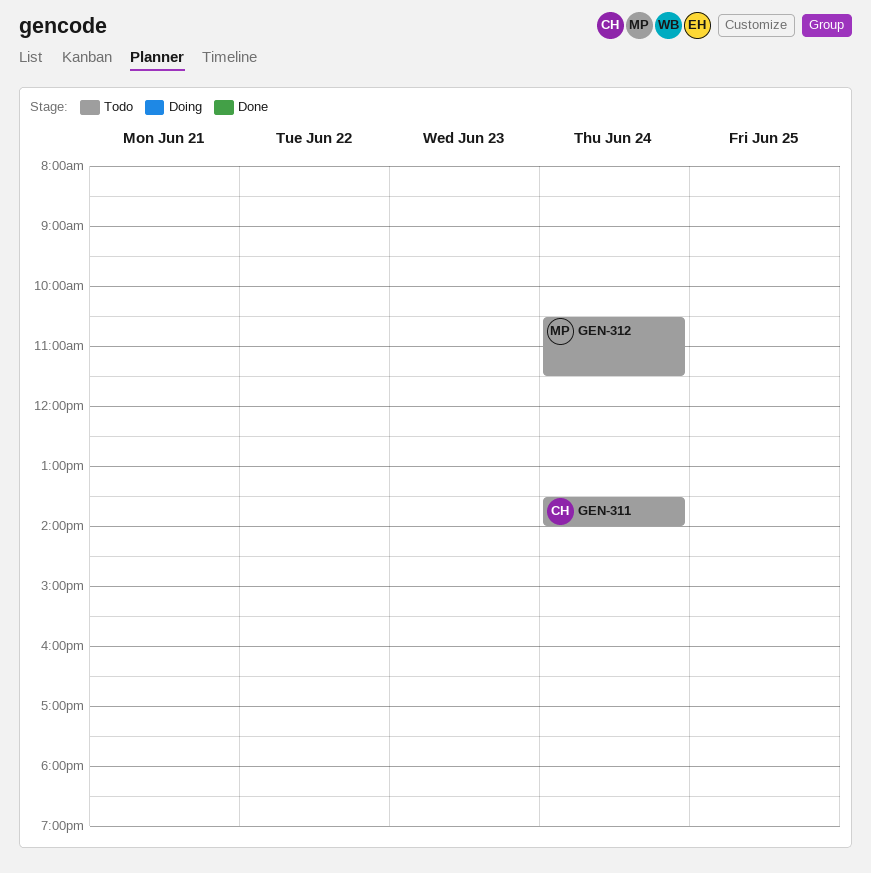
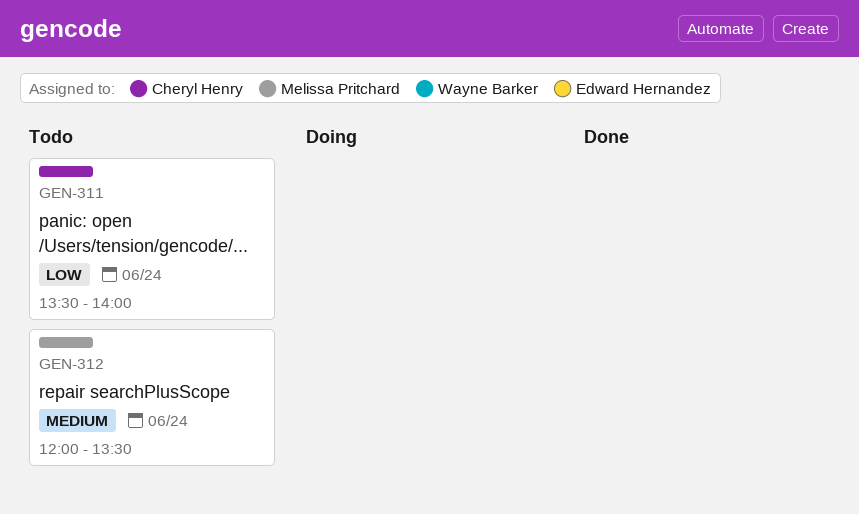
GEN-312, begins: 10:30 -> 12:00
GEN-312, ends: 11:30 -> 13:30

